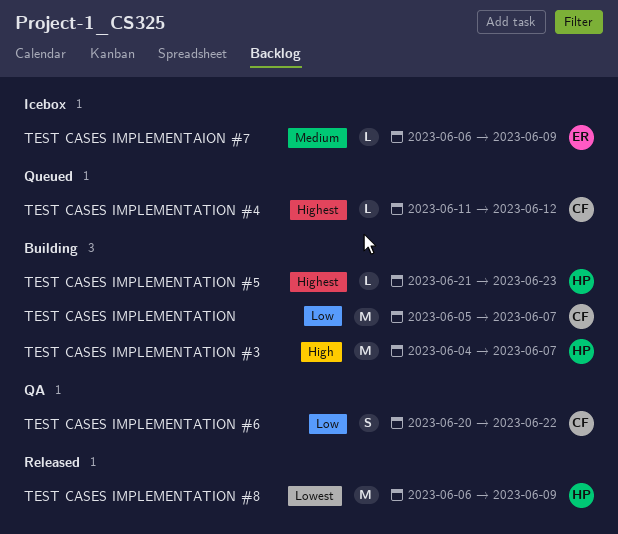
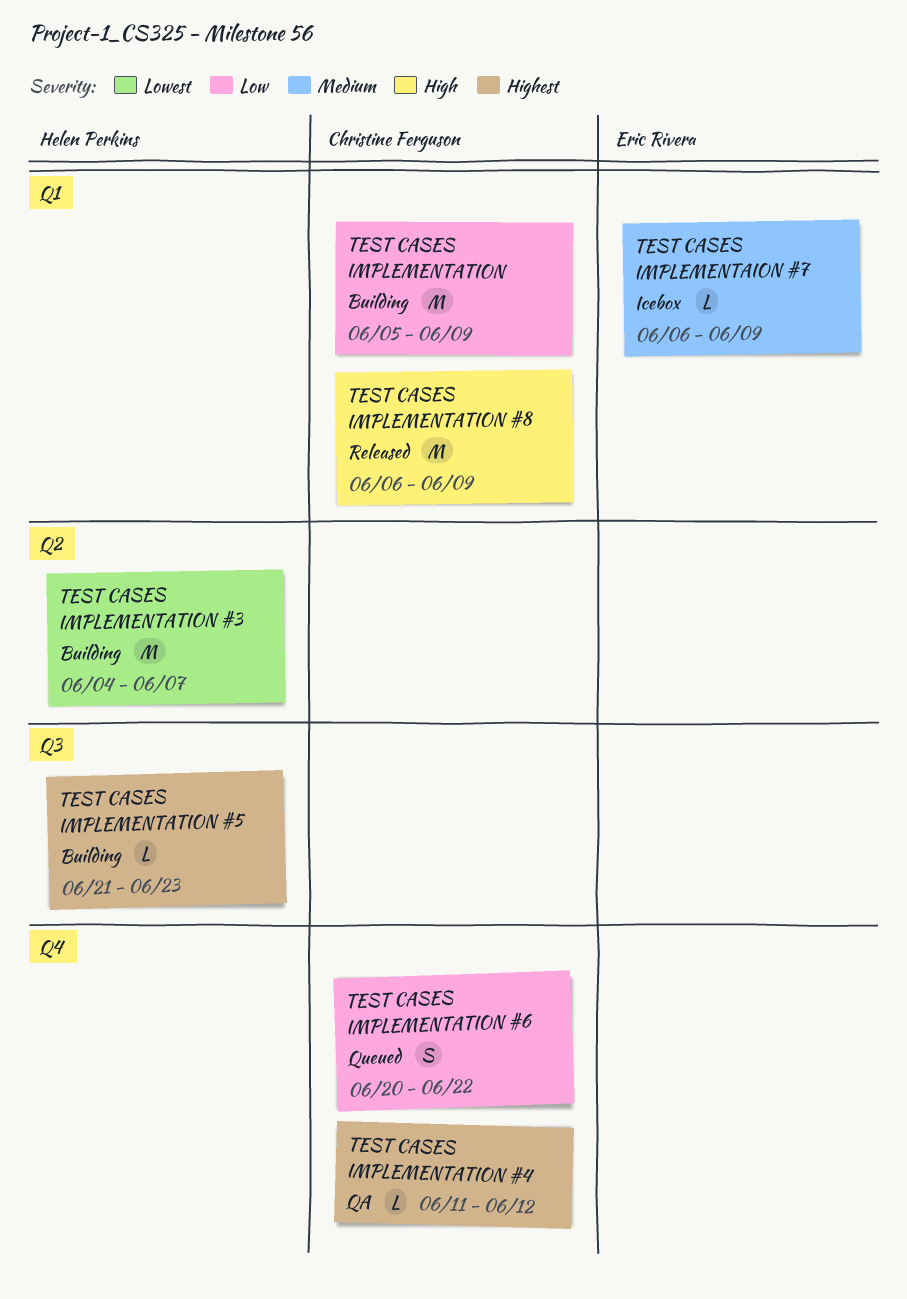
TEST CASES IMPLEMENTATION, due: Jun 7 -> Jun 9
TEST CASES IMPLEMENTATION #3, priority: High -> Lowest
TEST CASES IMPLEMENTATION #4, status: Queued -> QA
TEST CASES IMPLEMENTATION #6, status: QA -> Queued
TEST CASES IMPLEMENTATION #8, owner: Helen Perkins -> Christine Ferguson
TEST CASES IMPLEMENTATION #8, priority: Lowest -> High

